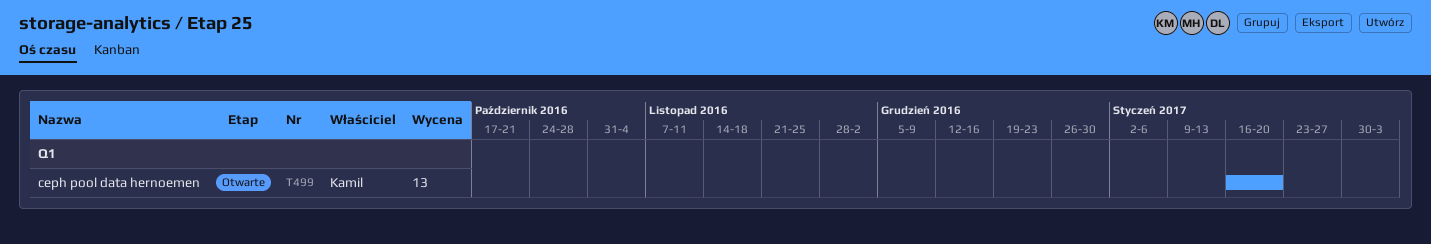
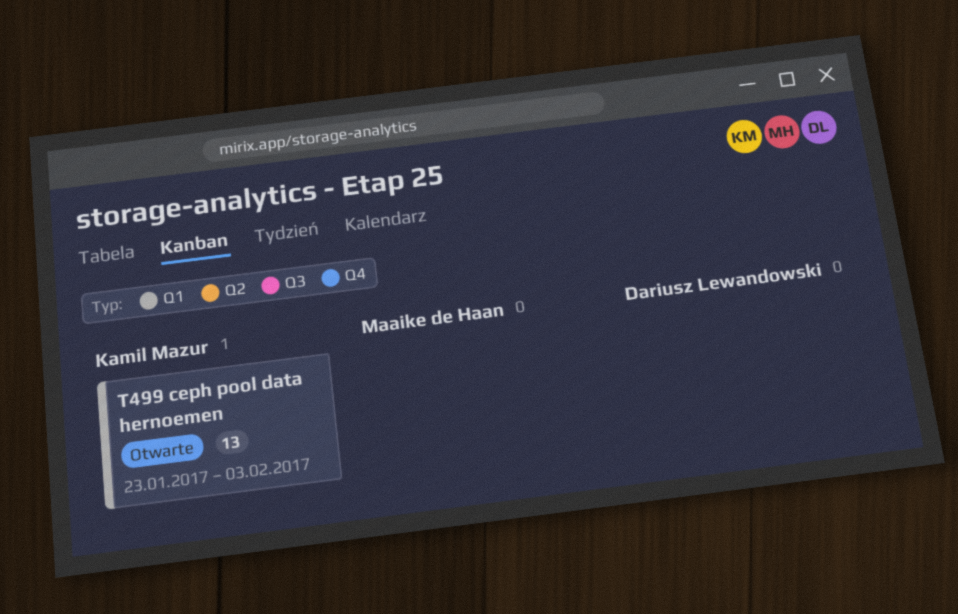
T499, start: Jan 16 -> Jan 23
T499, due: Jan 20 -> Feb 3

